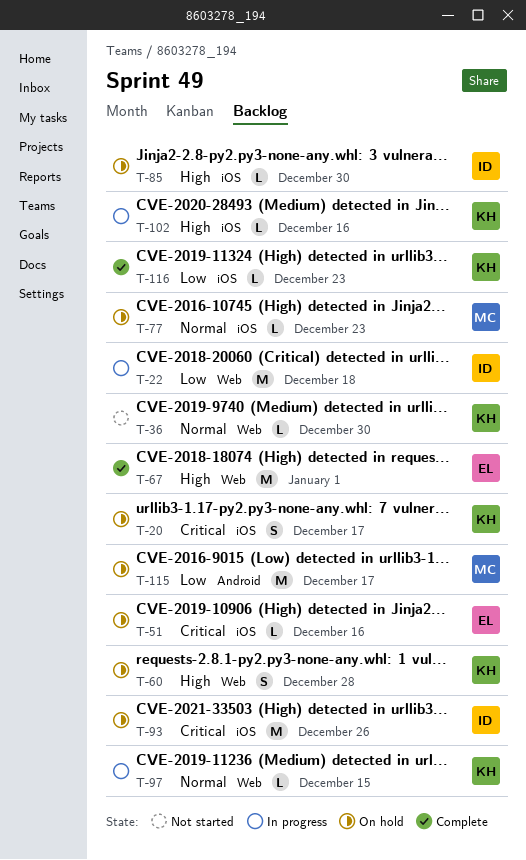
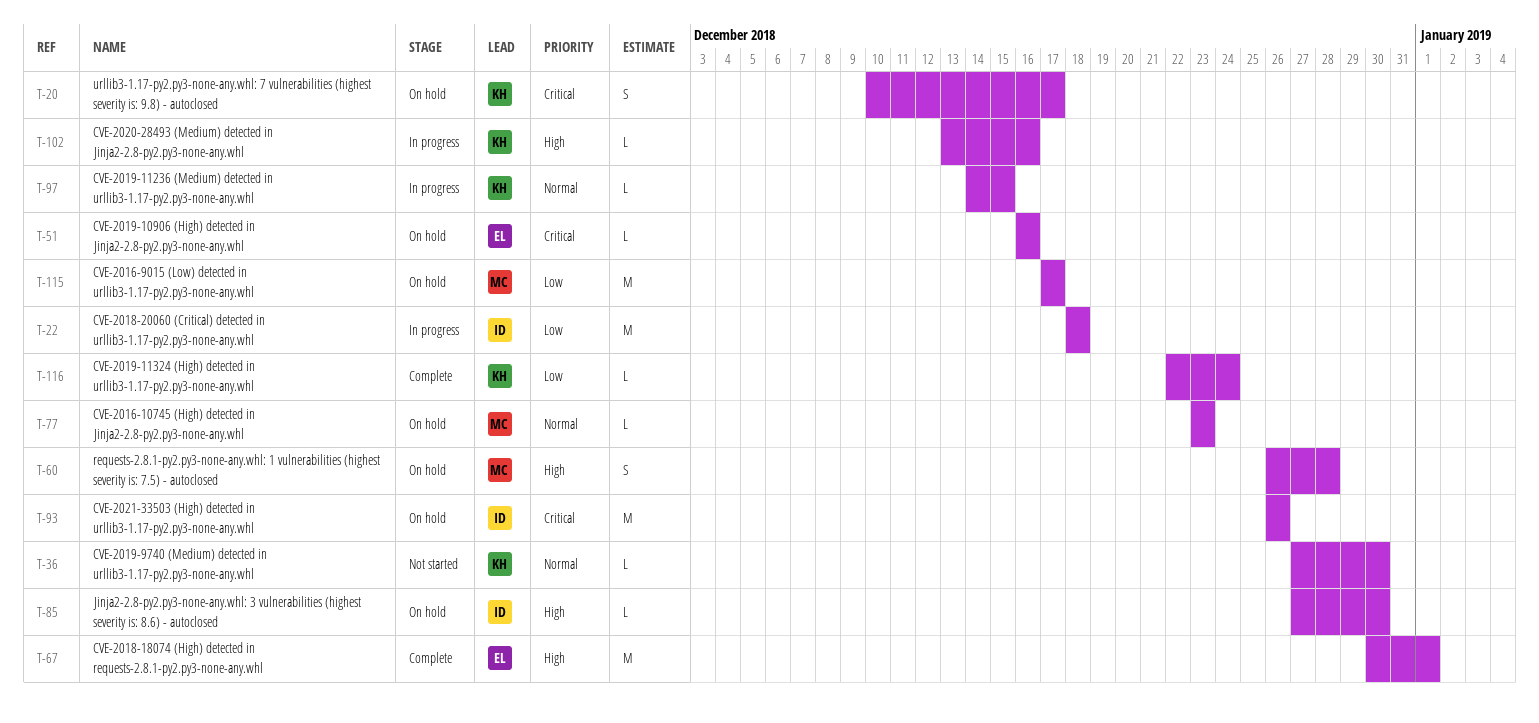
T-60, owner: KH -> MC
T-116, due: Dec 23 -> Dec 24

